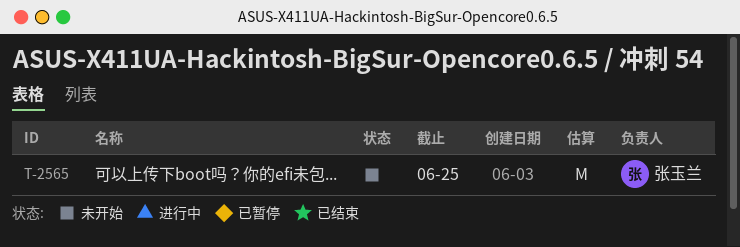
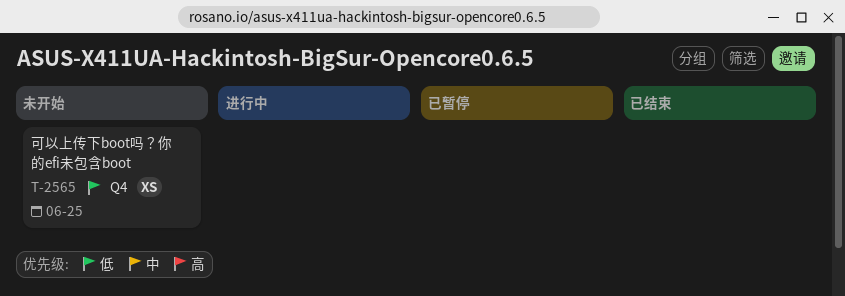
T-2565, estimate: M -> XS

